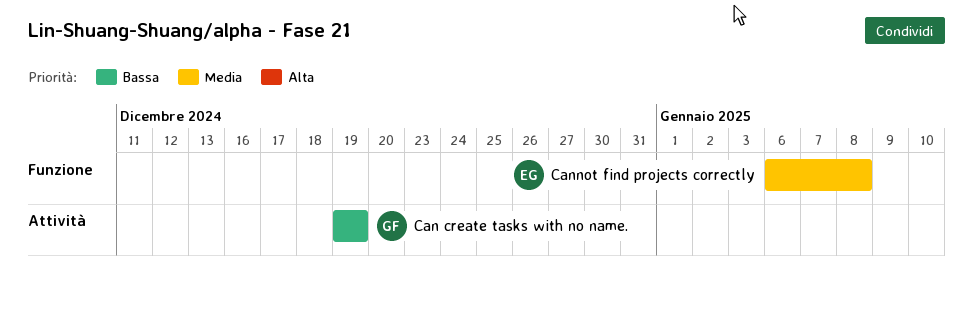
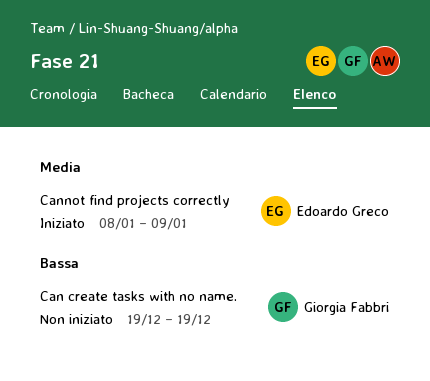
Cannot find projects correctly, start: Jan 6 -> Jan 8
Cannot find projects correctly, due: Jan 8 -> Jan 9

